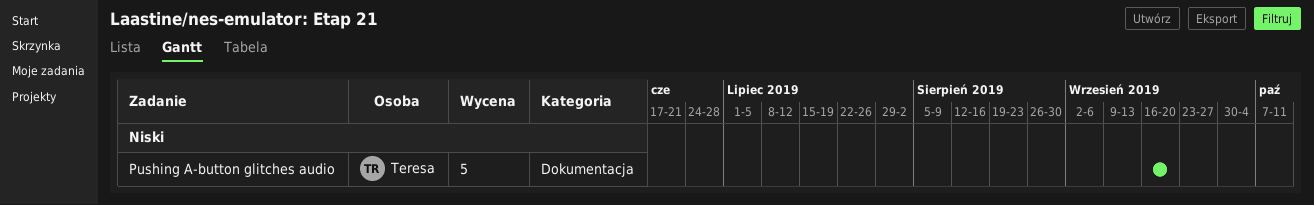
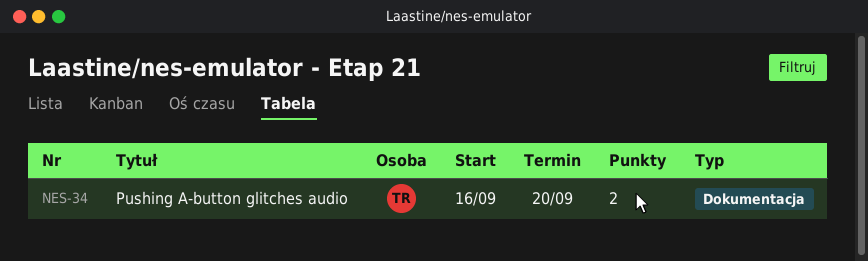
Pushing A-button glitches audio, estimate: 5 -> 2

